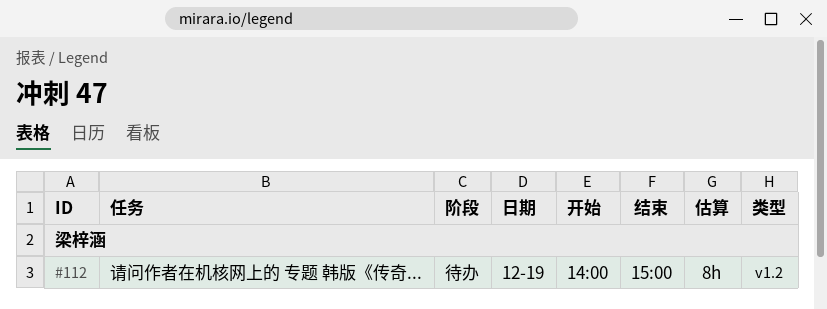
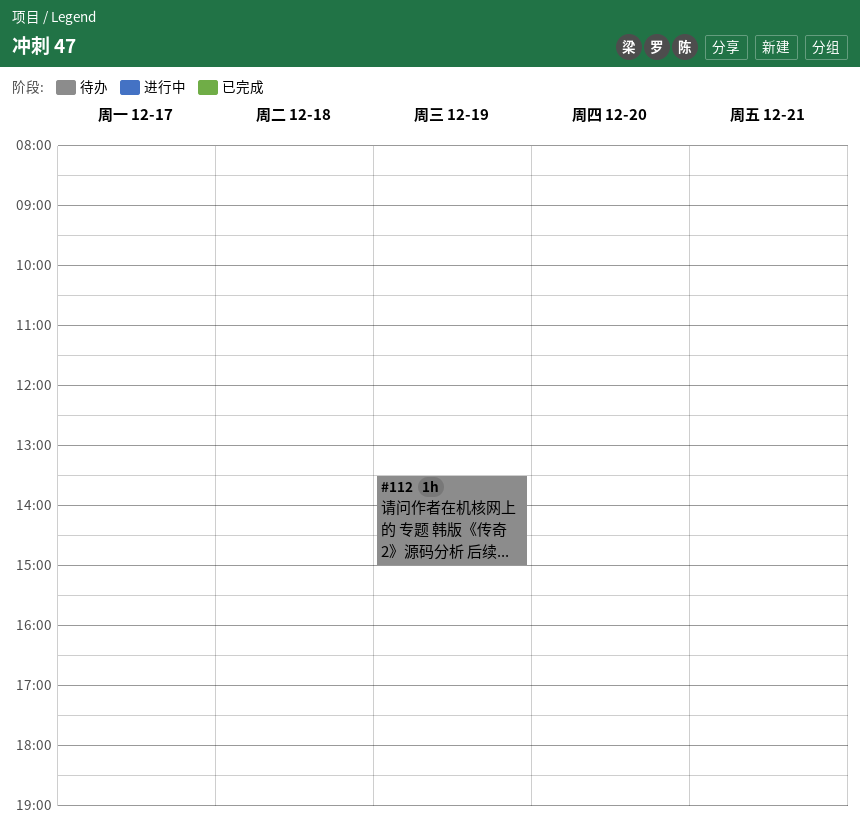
#112, estimate: 8h -> 1h
#112, begins: 14:00 -> 13:30

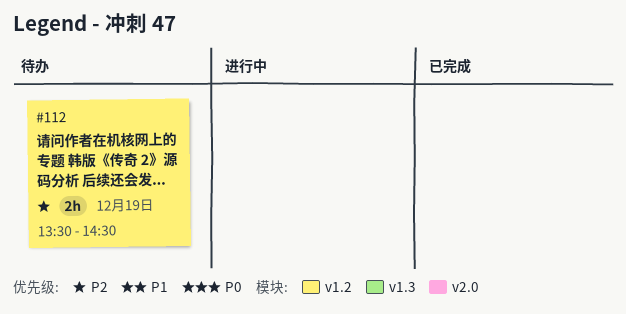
#112, estimate: 1h -> 2h
#112, ends: 15:00 -> 14:30

